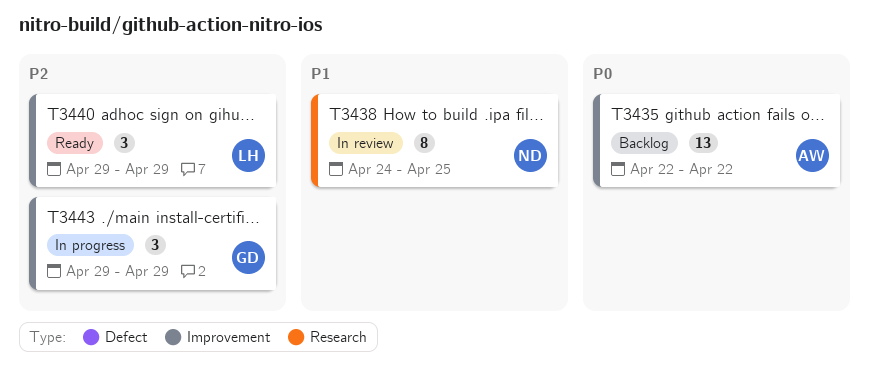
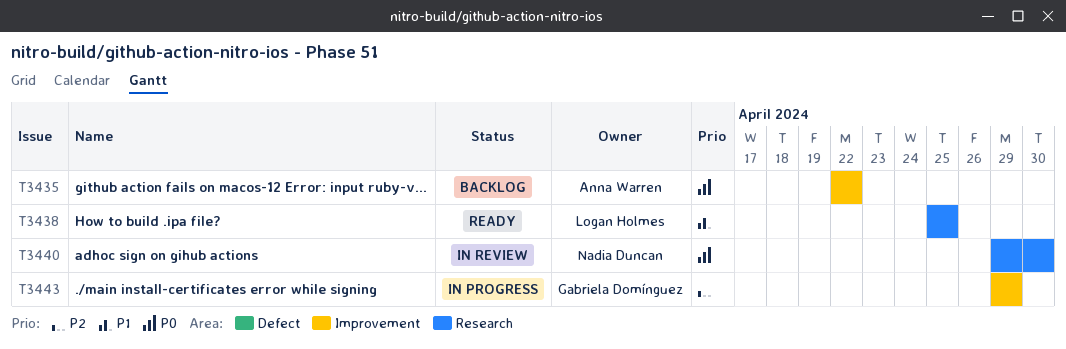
T3438, status: In review -> Ready
T3438, owner: Nadia Duncan -> Logan Holmes
T3438, start: Apr 24 -> Apr 25
T3440, status: Ready -> In review
T3440, owner: Logan Holmes -> Nadia Duncan
T3440, priority: P2 -> P0
T3440, label: Improvement -> Research
T3440, due: Apr 29 -> Apr 30

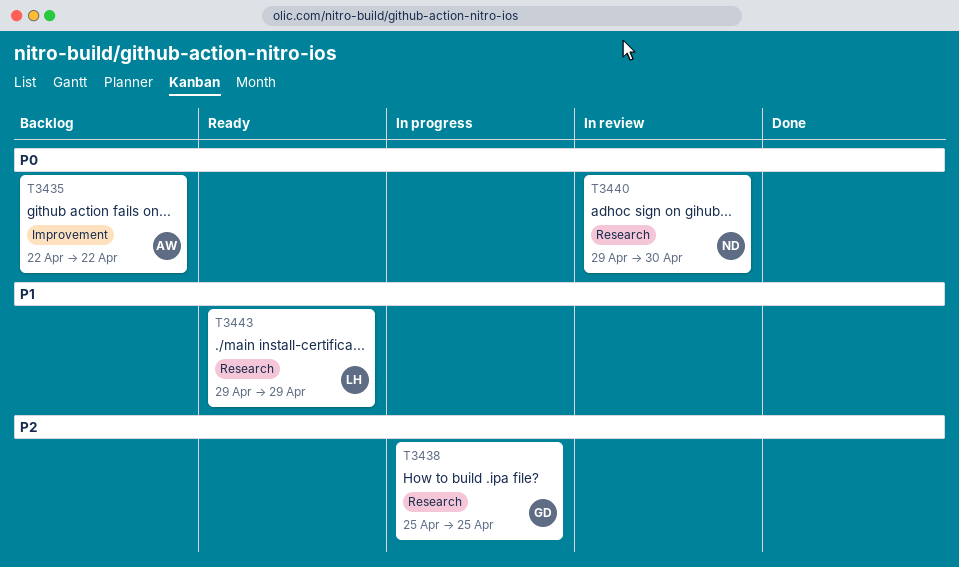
T3438, status: Ready -> In progress
T3438, owner: Logan Holmes -> Gabriela Domínguez
T3438, priority: P1 -> P2
T3443, status: In progress -> Ready
T3443, owner: Gabriela Domínguez -> Logan Holmes
T3443, priority: P2 -> P1
T3443, label: Improvement -> Research

